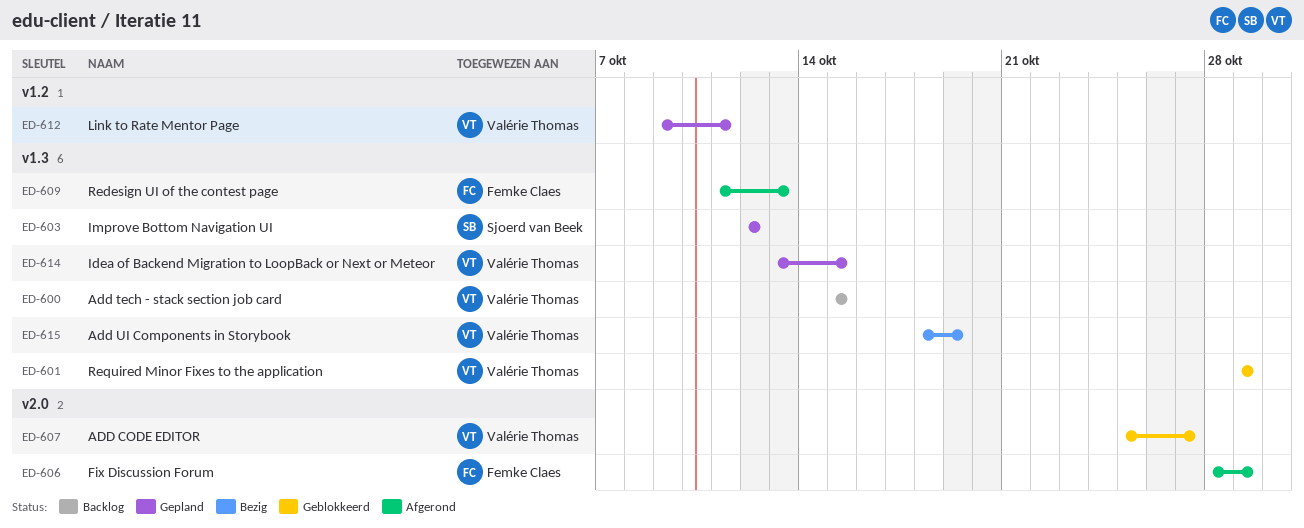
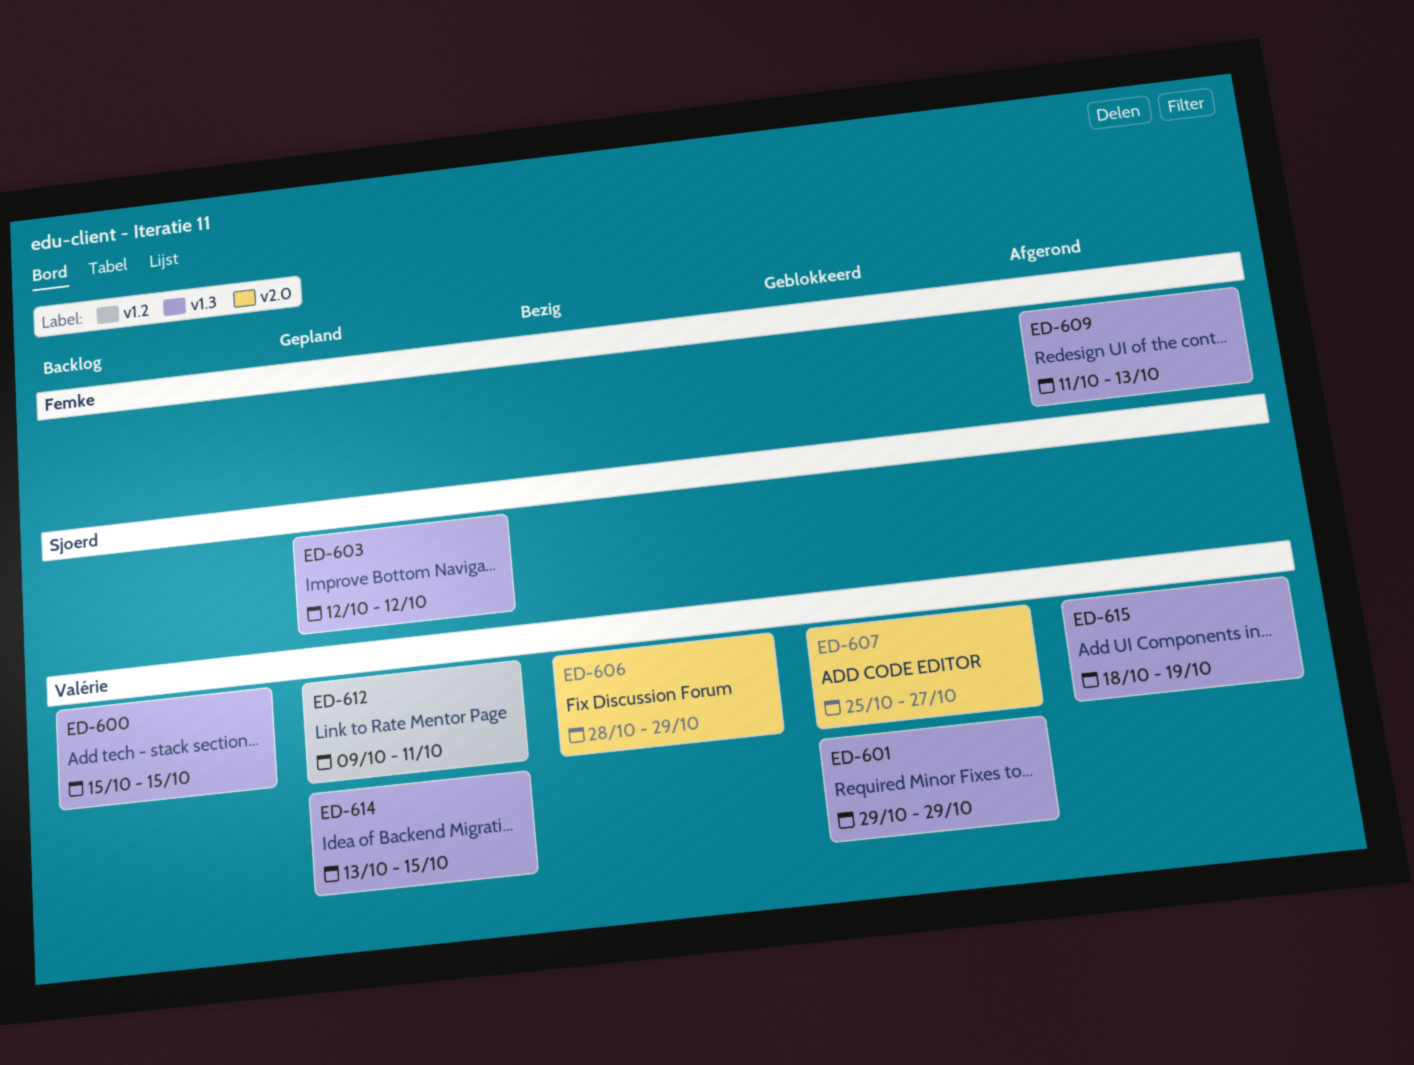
ED-606, status: Afgerond -> Bezig
ED-606, owner: Femke Claes -> Valérie Thomas
ED-615, status: Bezig -> Afgerond

